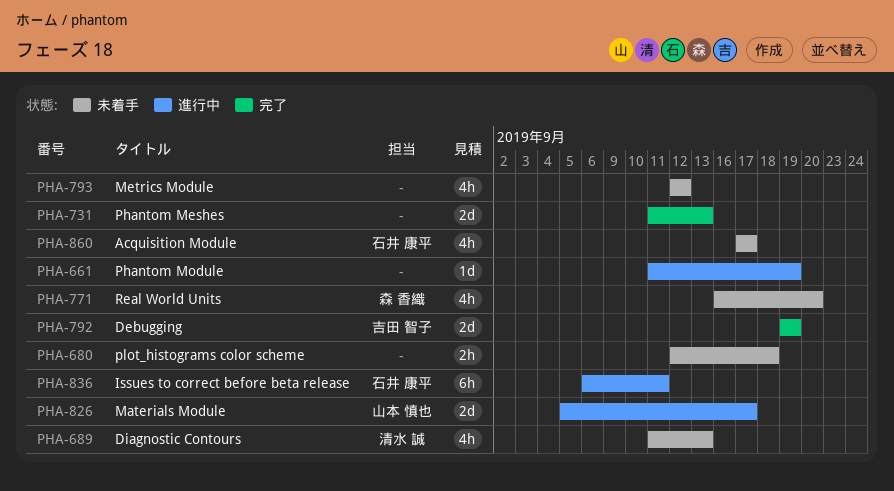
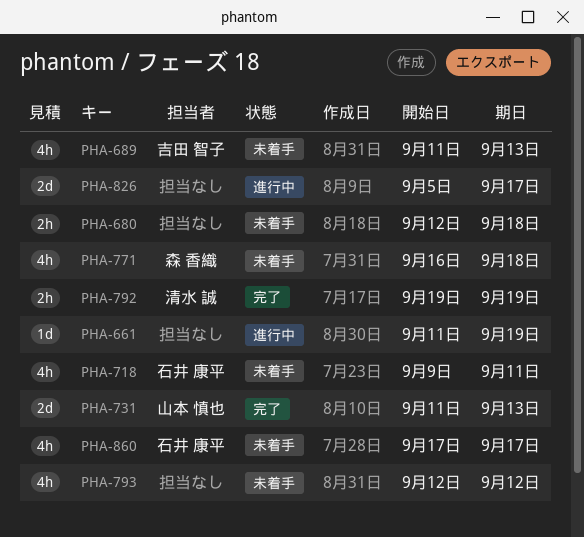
PHA-689, owner: 清水 誠 -> 吉田 智子
PHA-718: none -> present
PHA-731, owner: none -> 山本 慎也
PHA-771, due: Sep 20 -> Sep 18
PHA-792, owner: 吉田 智子 -> 清水 誠
PHA-792, estimate: 2d -> 2h
PHA-826, owner: 山本 慎也 -> none
PHA-836: present -> none

